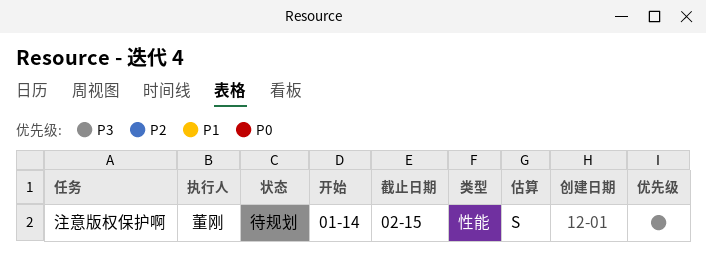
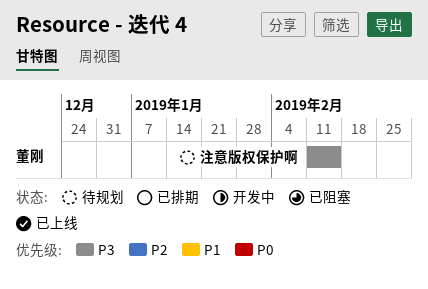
注意版权保护啊, start: Jan 14 -> Feb 11

